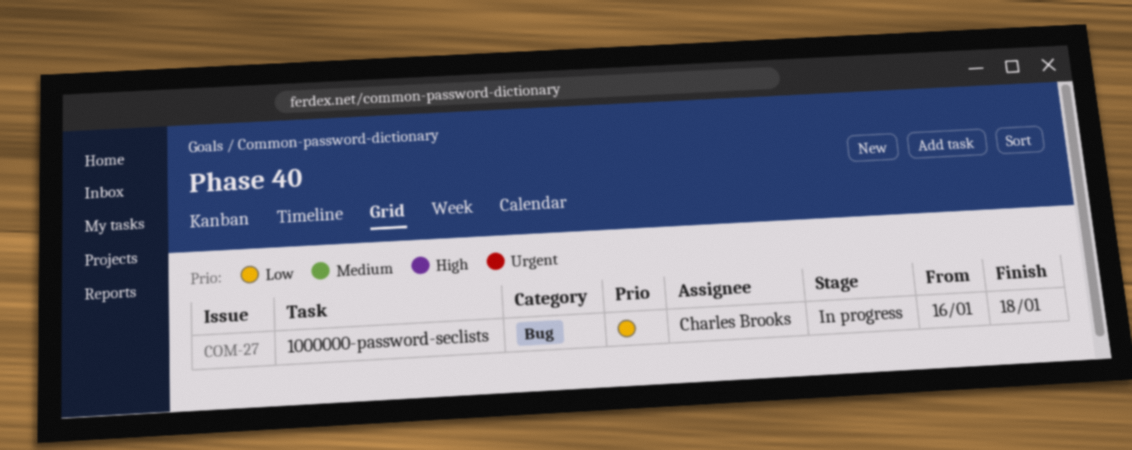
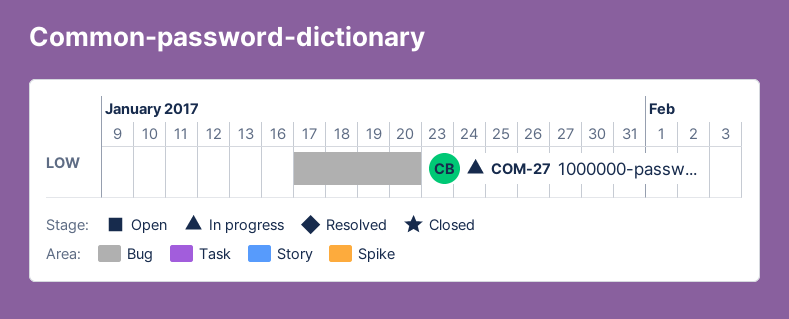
COM-27, start: Jan 16 -> Jan 17
COM-27, due: Jan 18 -> Jan 20

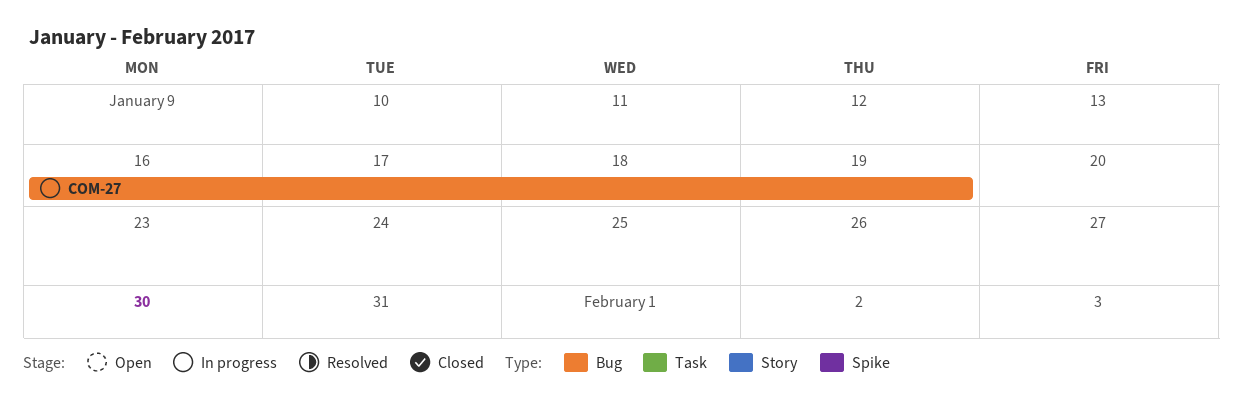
COM-27, start: Jan 17 -> Jan 16
COM-27, due: Jan 20 -> Jan 19

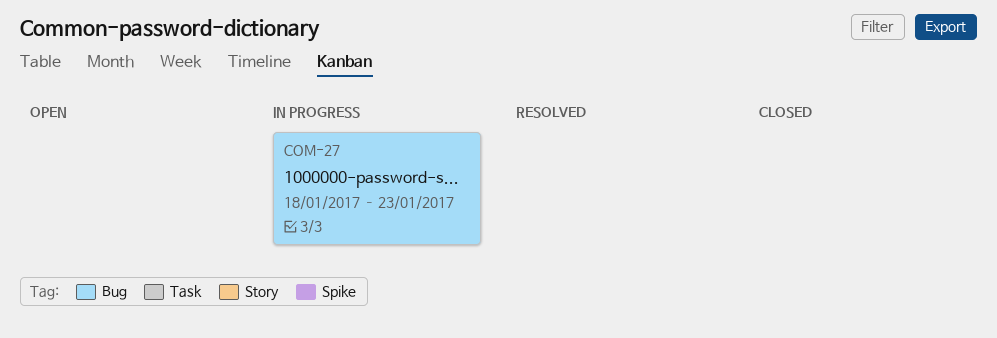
COM-27, start: Jan 16 -> Jan 18
COM-27, due: Jan 19 -> Jan 23

